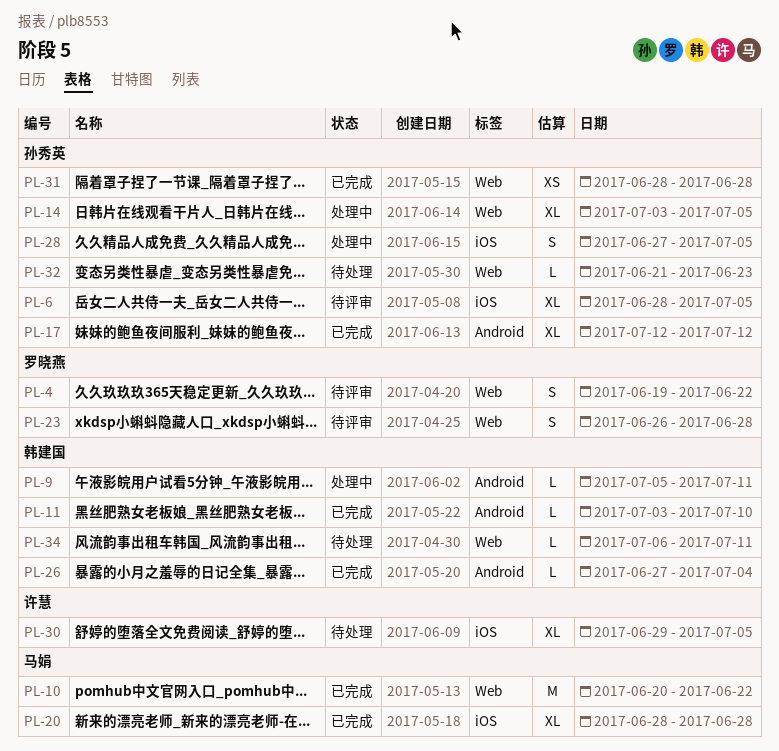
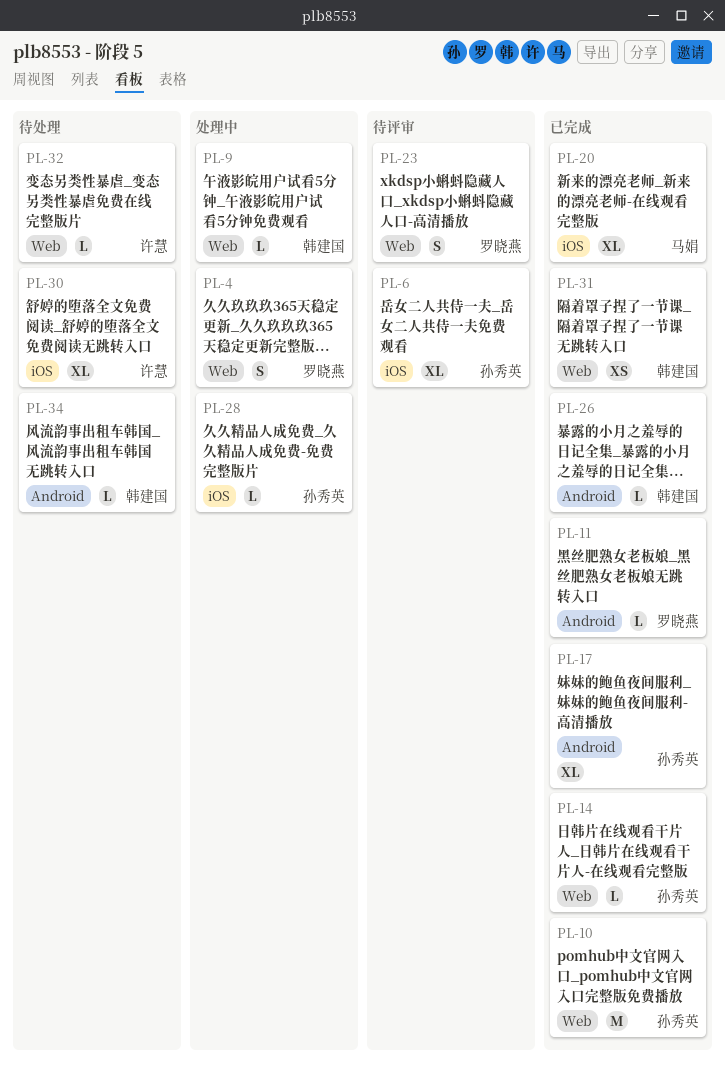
PL-4, status: 待评审 -> 处理中
PL-9, label: Android -> Web
PL-10, owner: 马娟 -> 孙秀英
PL-11, owner: 韩建国 -> 罗晓燕
PL-14, status: 处理中 -> 已完成
PL-14, estimate: XL -> L
PL-28, estimate: S -> L
PL-31, owner: 孙秀英 -> 韩建国
PL-32, owner: 孙秀英 -> 许慧
PL-34, label: Web -> Android

